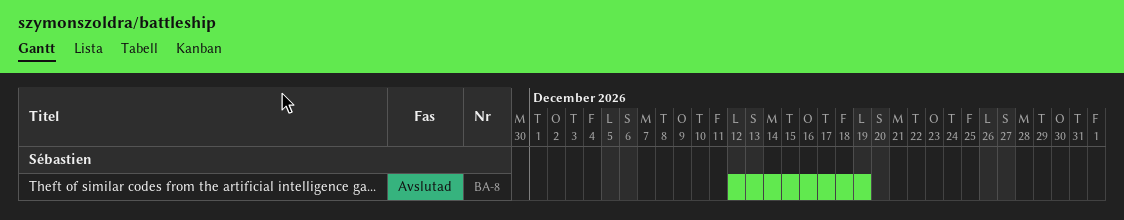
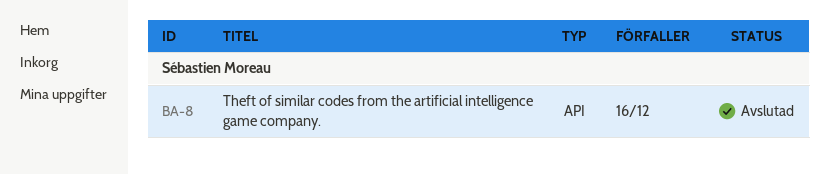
BA-8, due: Dec 19 -> Dec 16

